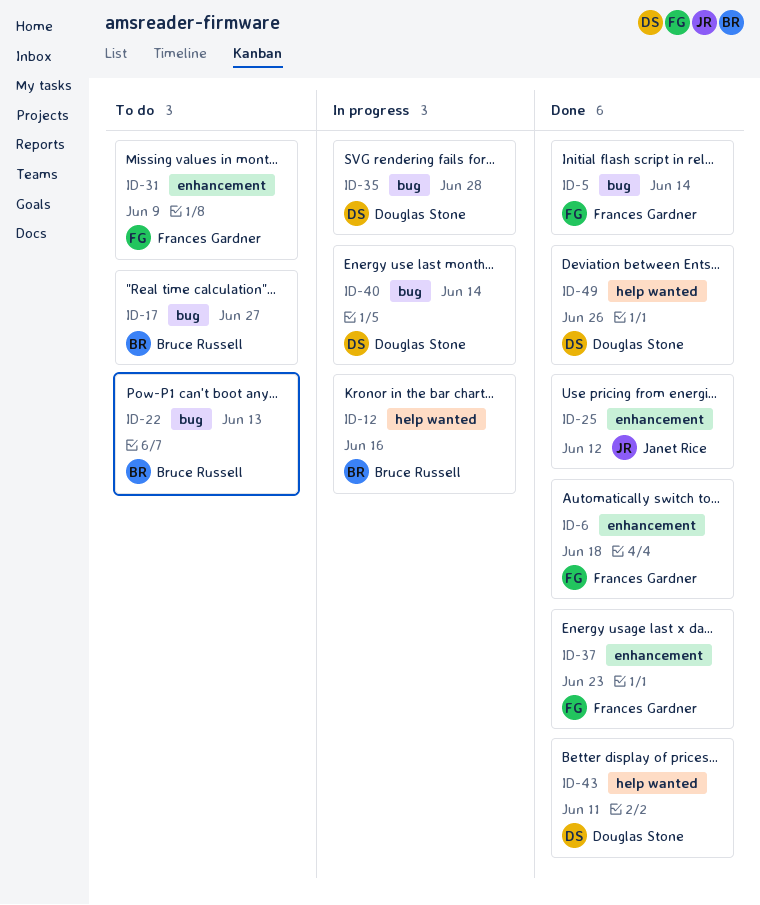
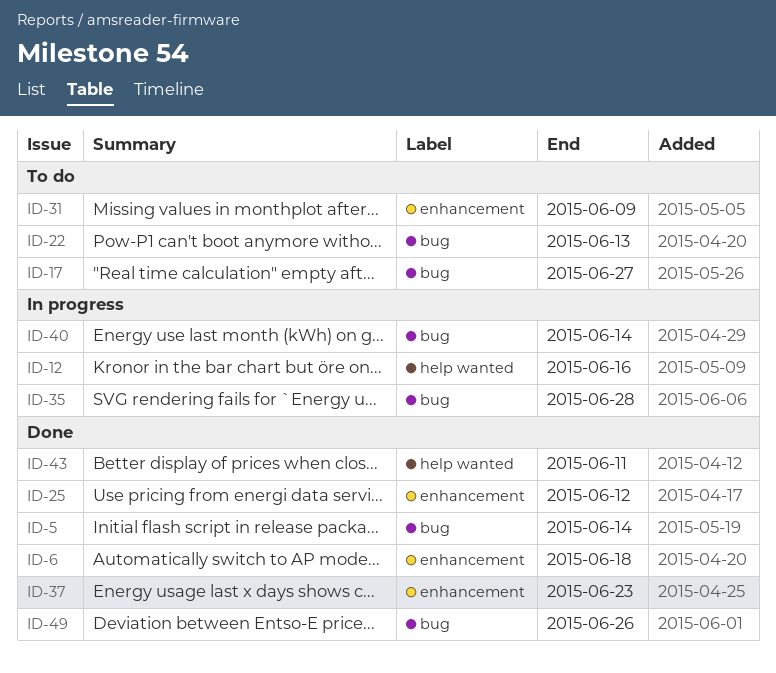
ID-49, label: help wanted -> bug

